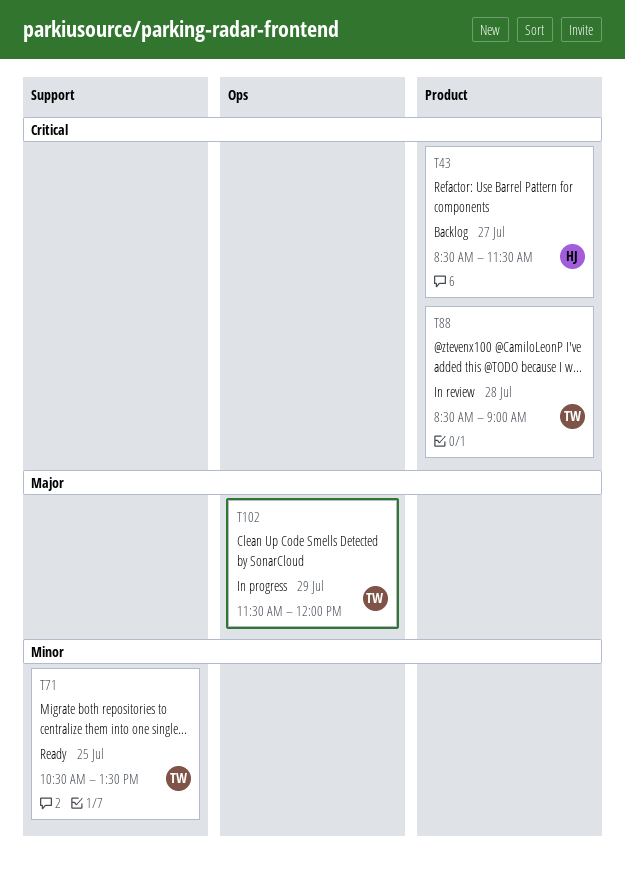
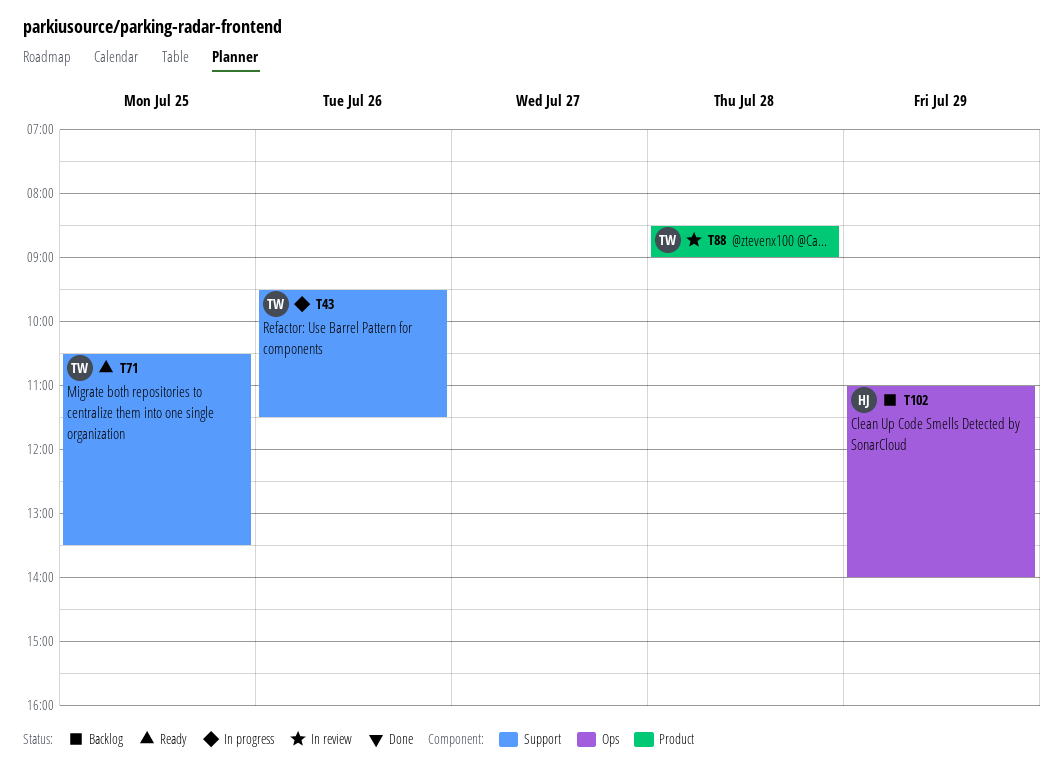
T43, status: Backlog -> In progress
T43, owner: HJ -> TW
T43, label: Product -> Support
T43, day: Jul 27 -> Jul 26
T43, begins: 08:30 -> 09:30
T102, status: In progress -> Backlog
T102, owner: TW -> HJ
T102, begins: 11:30 -> 11:00
T102, ends: 12:00 -> 14:00

